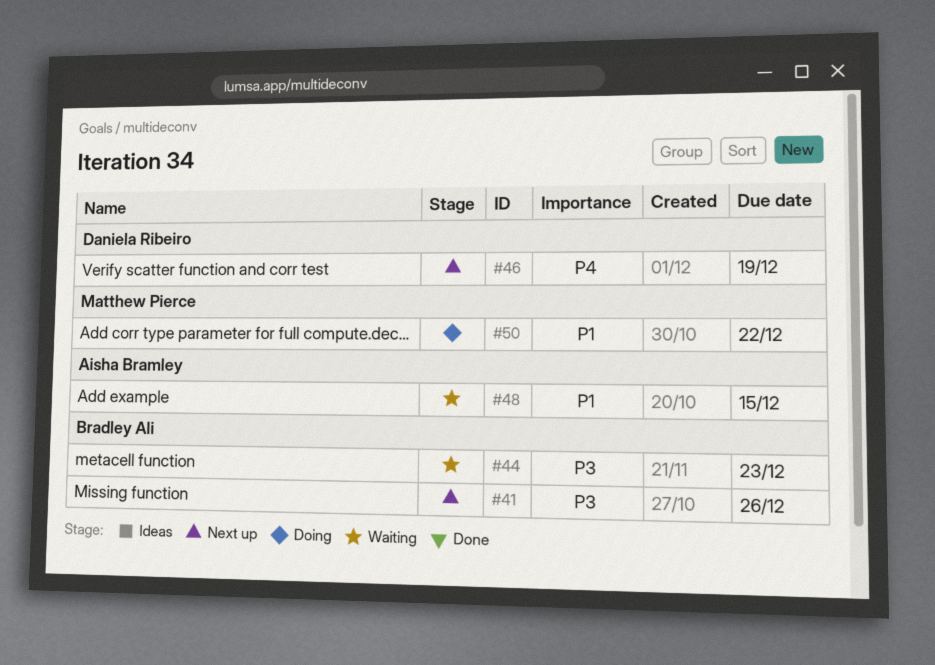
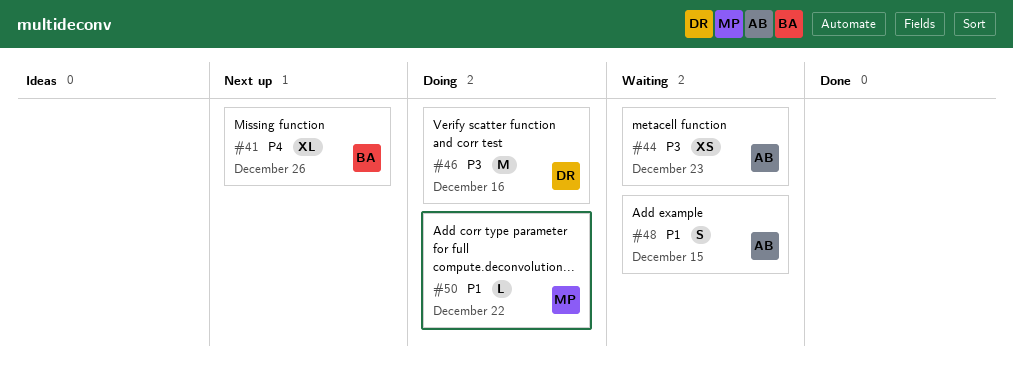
#41, priority: P3 -> P4
#44, owner: Bradley Ali -> Aisha Bramley
#46, status: Next up -> Doing
#46, priority: P4 -> P3
#46, due: Dec 19 -> Dec 16

